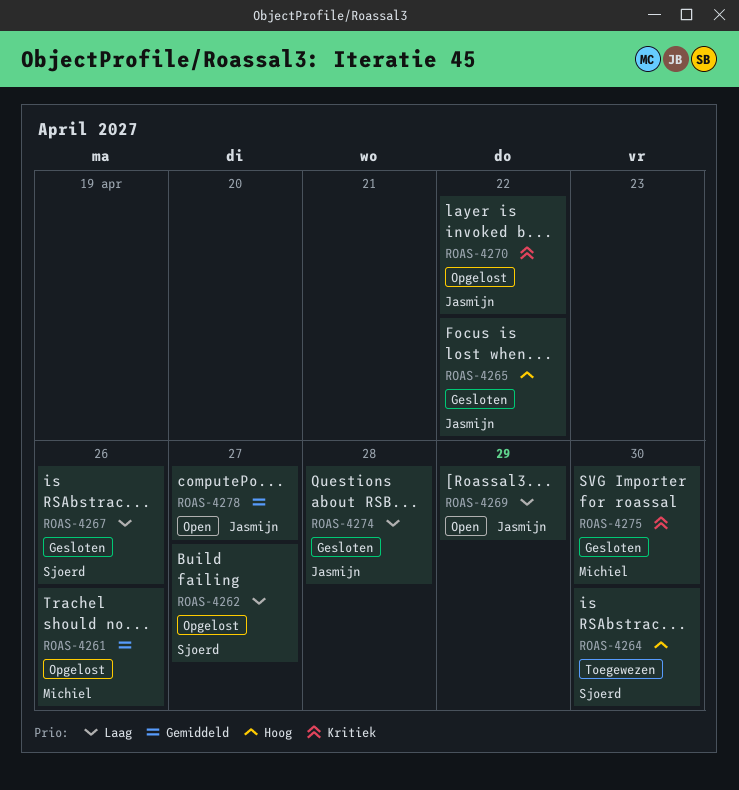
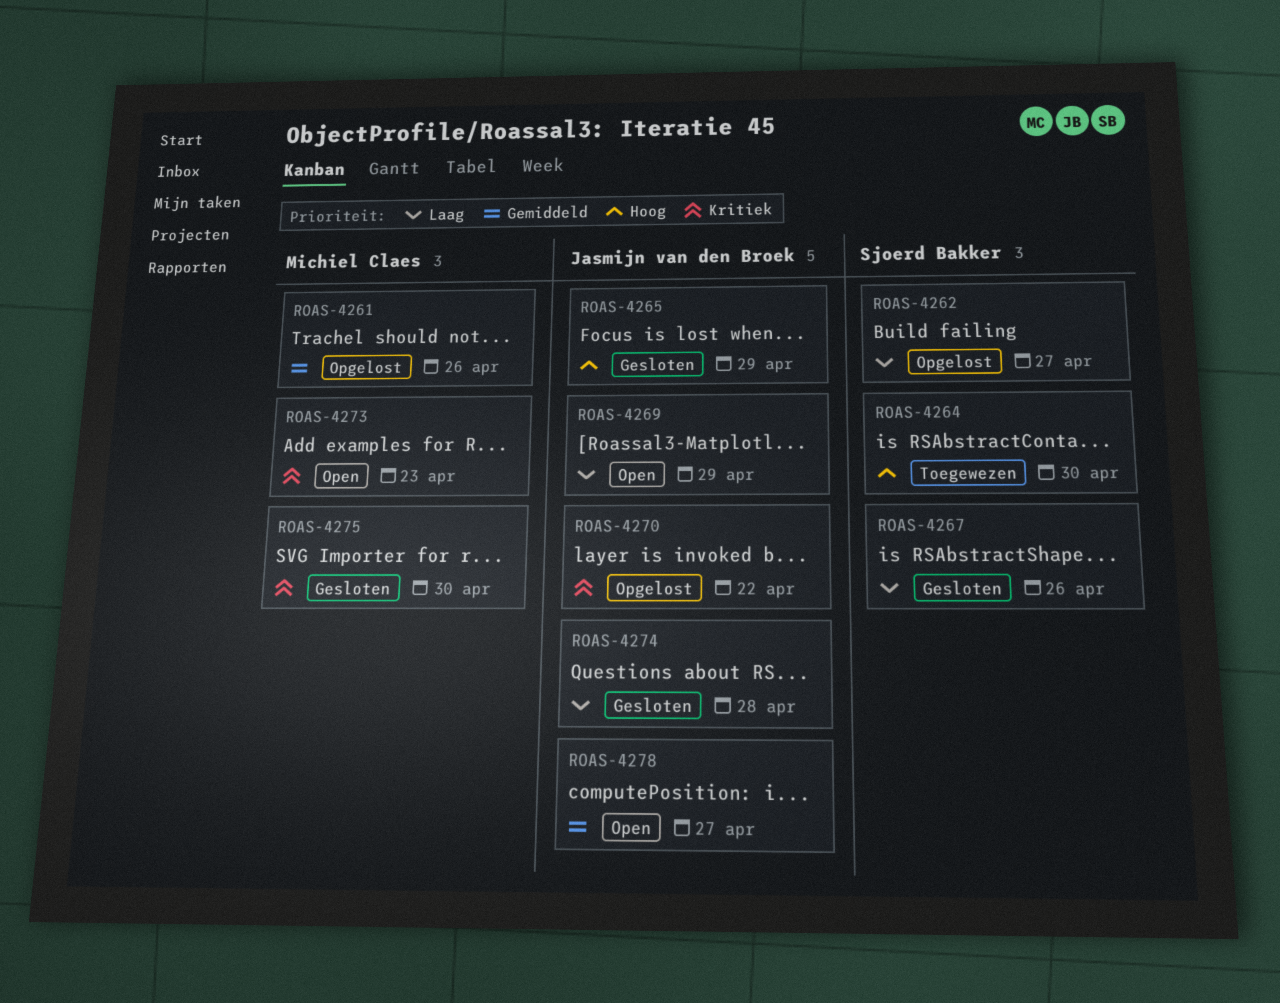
ROAS-4265, due: Apr 22 -> Apr 29
ROAS-4273: none -> present

